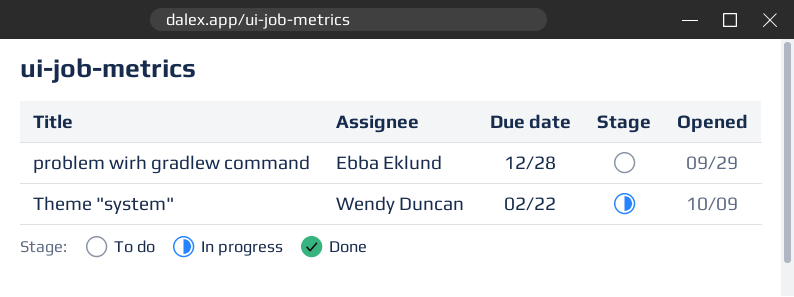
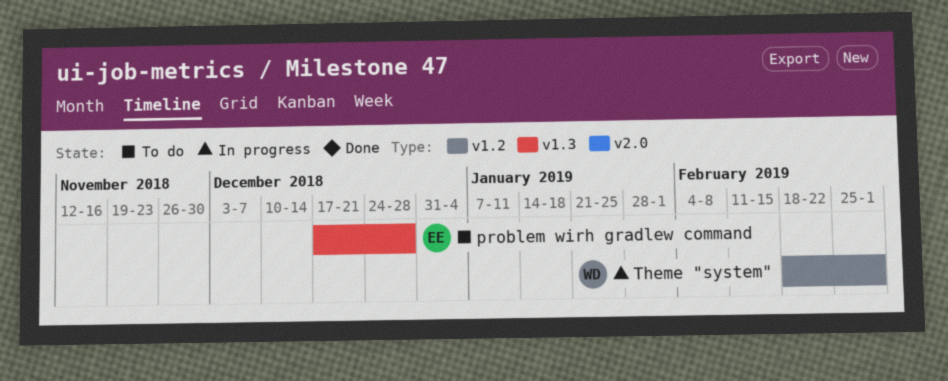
Theme "system", due: Feb 22 -> Mar 1

